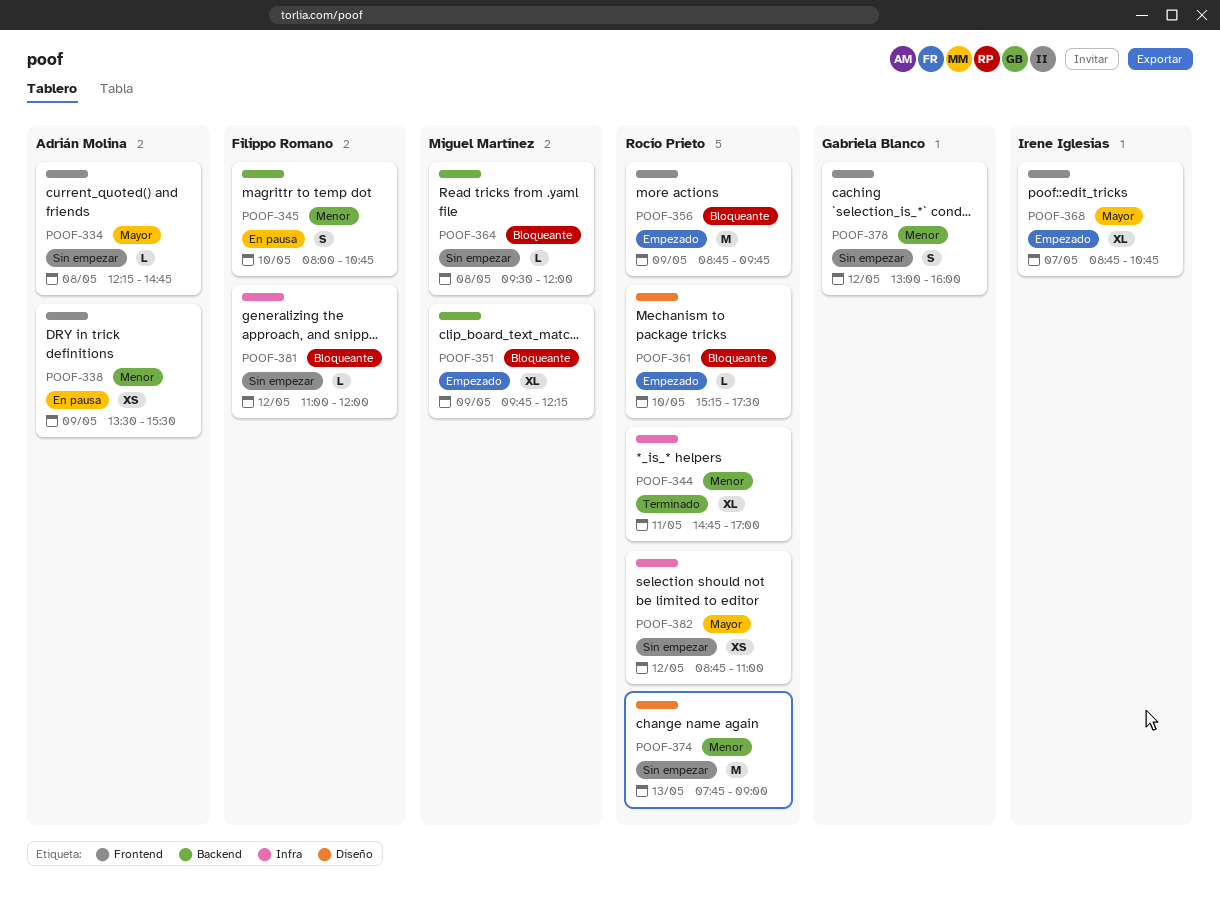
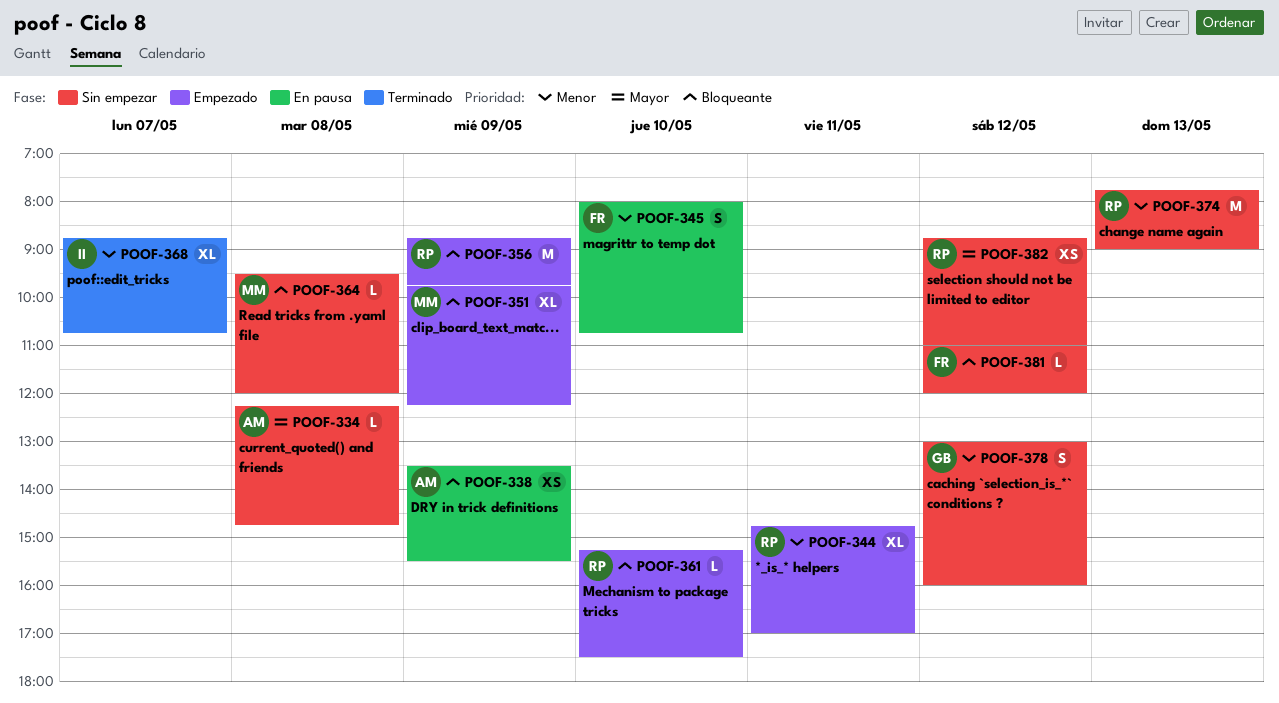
POOF-338, priority: Menor -> Bloqueante
POOF-344, status: Terminado -> Empezado
POOF-368, status: Empezado -> Terminado
POOF-368, priority: Mayor -> Menor

